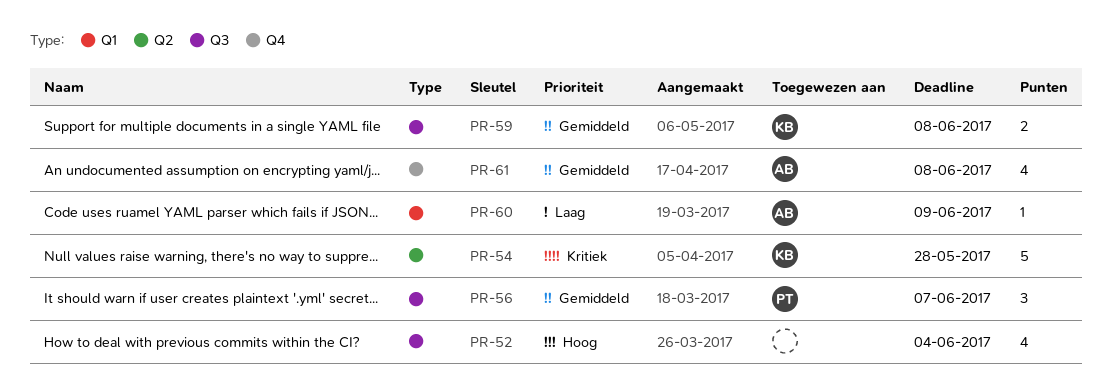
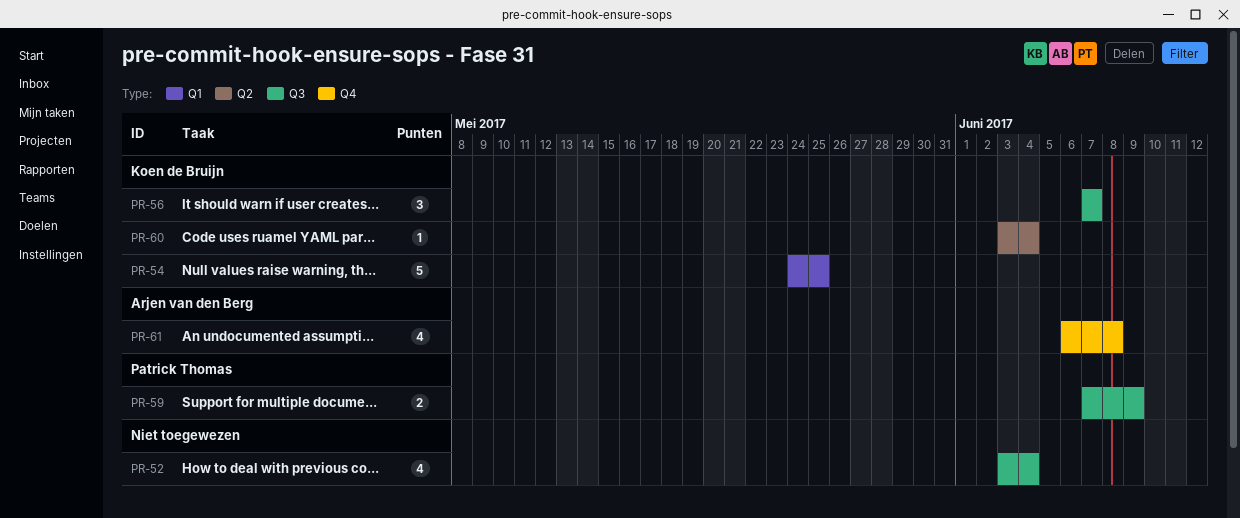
PR-54, label: Q2 -> Q1
PR-54, due: May 28 -> May 25
PR-56, owner: Patrick Thomas -> Koen de Bruijn
PR-59, owner: Koen de Bruijn -> Patrick Thomas
PR-59, due: Jun 8 -> Jun 9
PR-60, owner: Arjen van den Berg -> Koen de Bruijn
PR-60, label: Q1 -> Q2
PR-60, due: Jun 9 -> Jun 4

